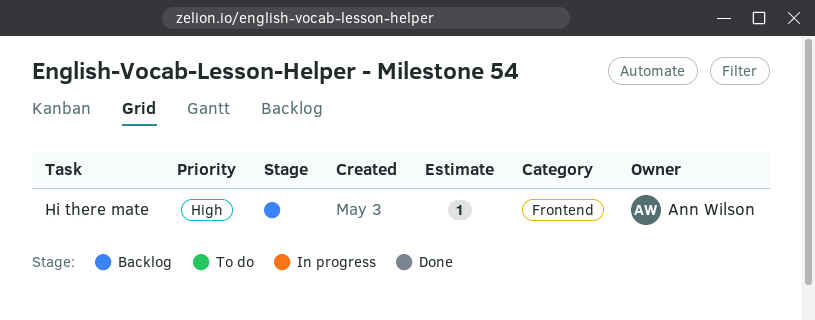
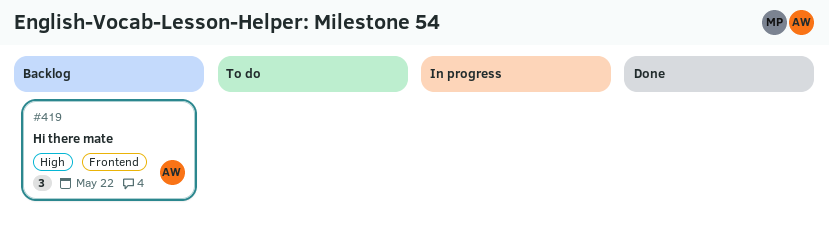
Hi there mate, estimate: 1 -> 3

